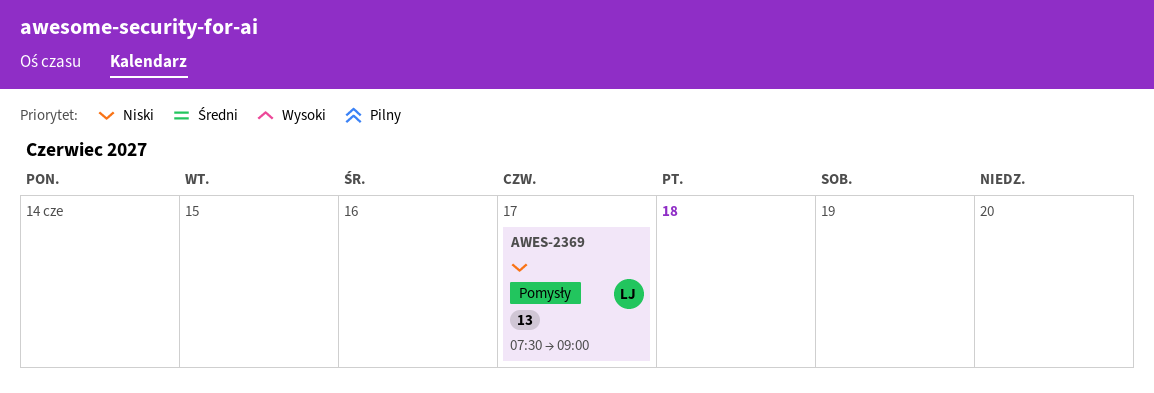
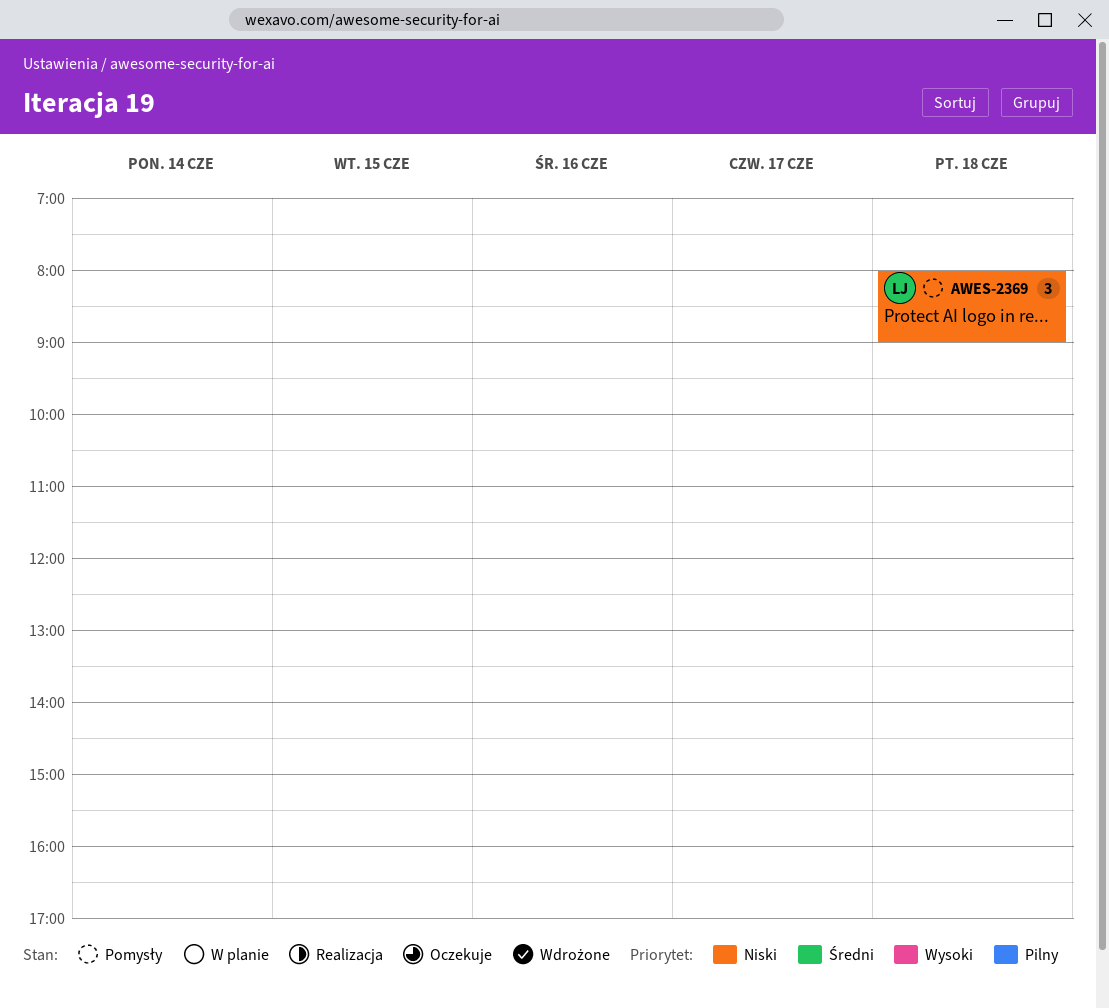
AWES-2369, estimate: 13 -> 3
AWES-2369, day: Jun 17 -> Jun 18
AWES-2369, begins: 07:30 -> 08:00

